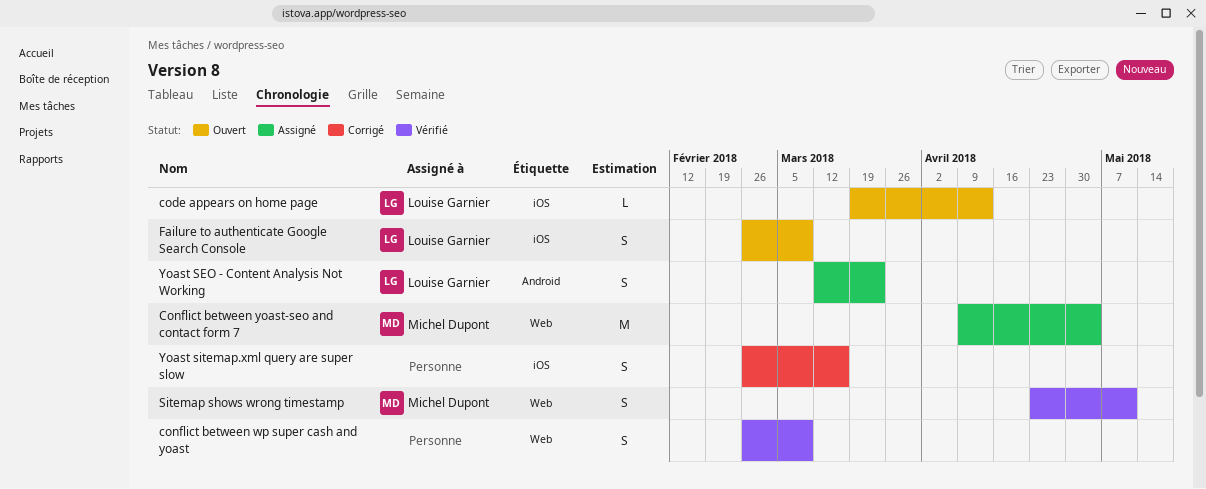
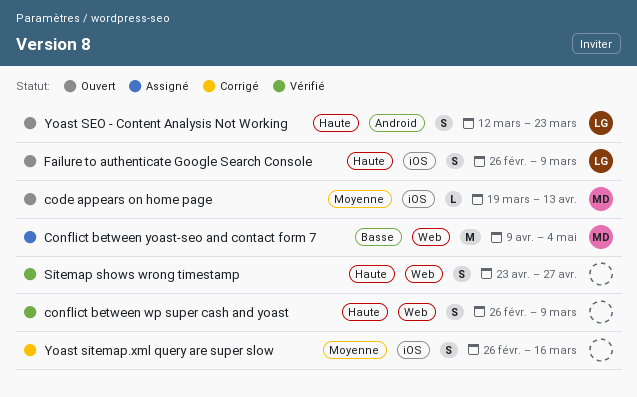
code appears on home page, owner: Louise Garnier -> Michel Dupont
Sitemap shows wrong timestamp, owner: Michel Dupont -> none
Sitemap shows wrong timestamp, due: May 11 -> Apr 27
Yoast SEO - Content Analysis Not Working, status: Assigné -> Ouvert

